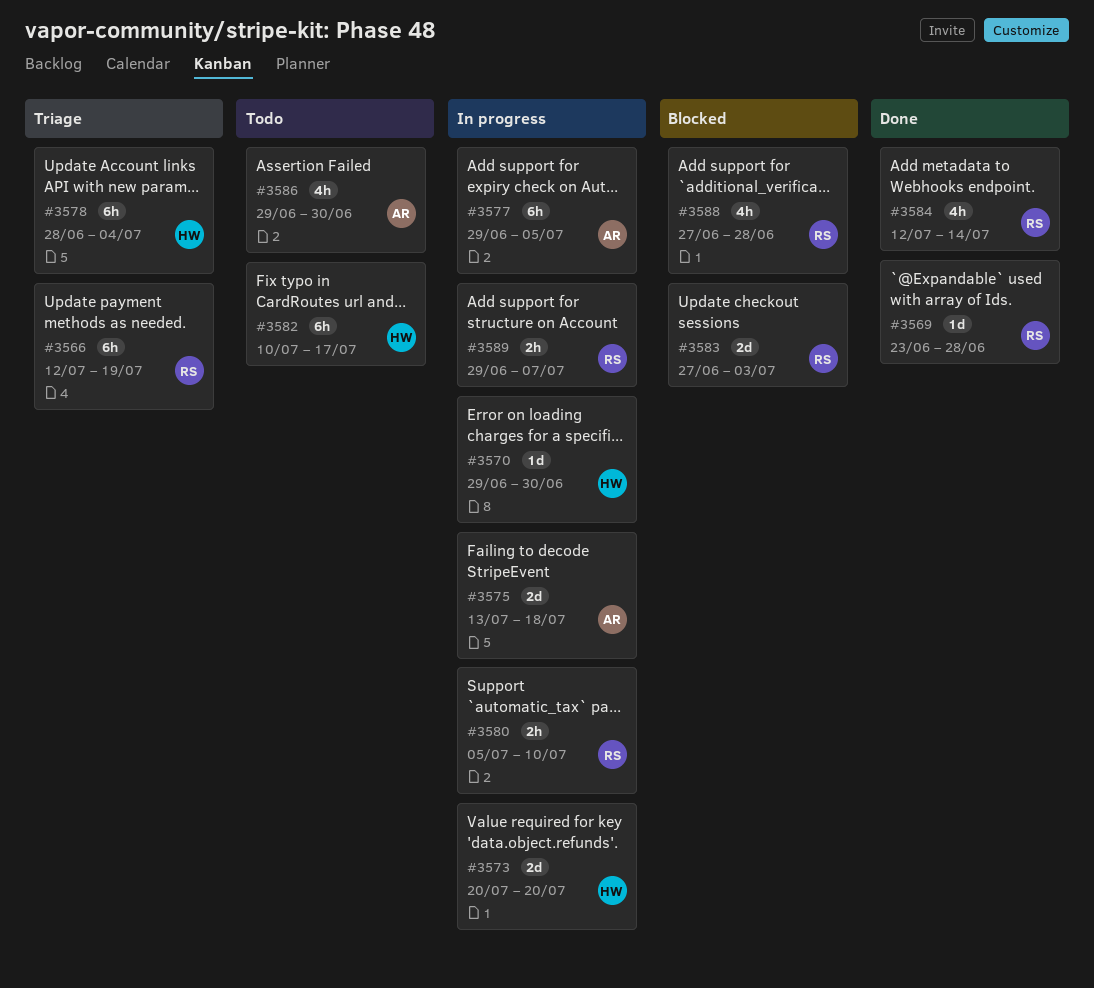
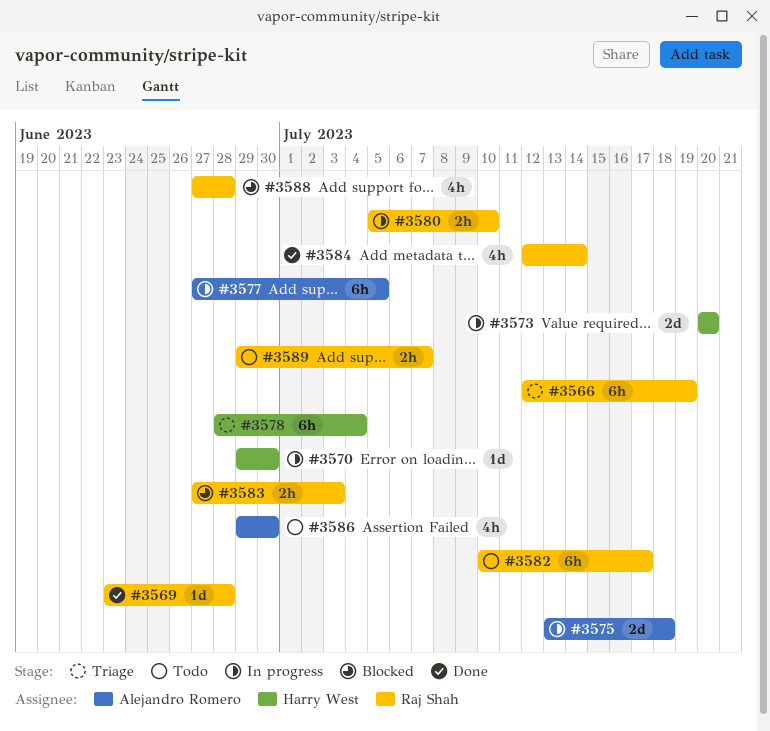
#3577, start: Jun 29 -> Jun 27
#3582, owner: Harry West -> Raj Shah
#3583, estimate: 2d -> 2h
#3589, status: In progress -> Todo

